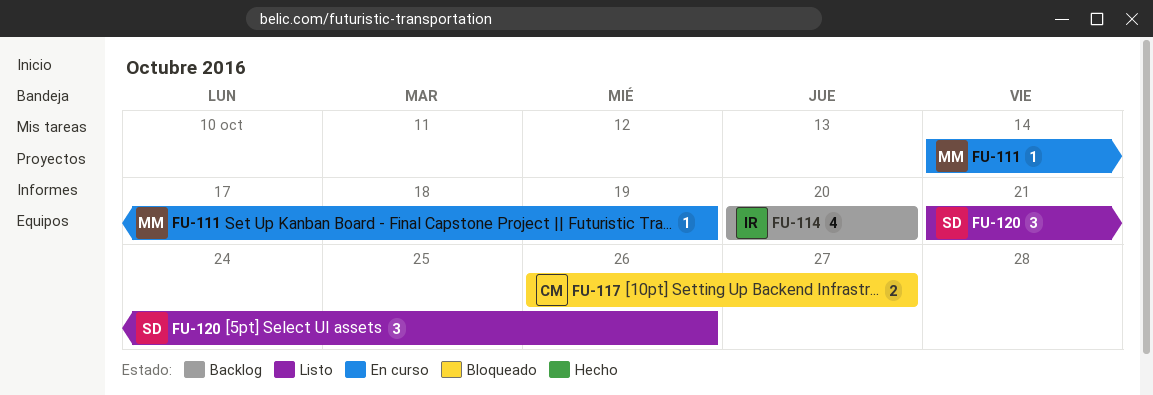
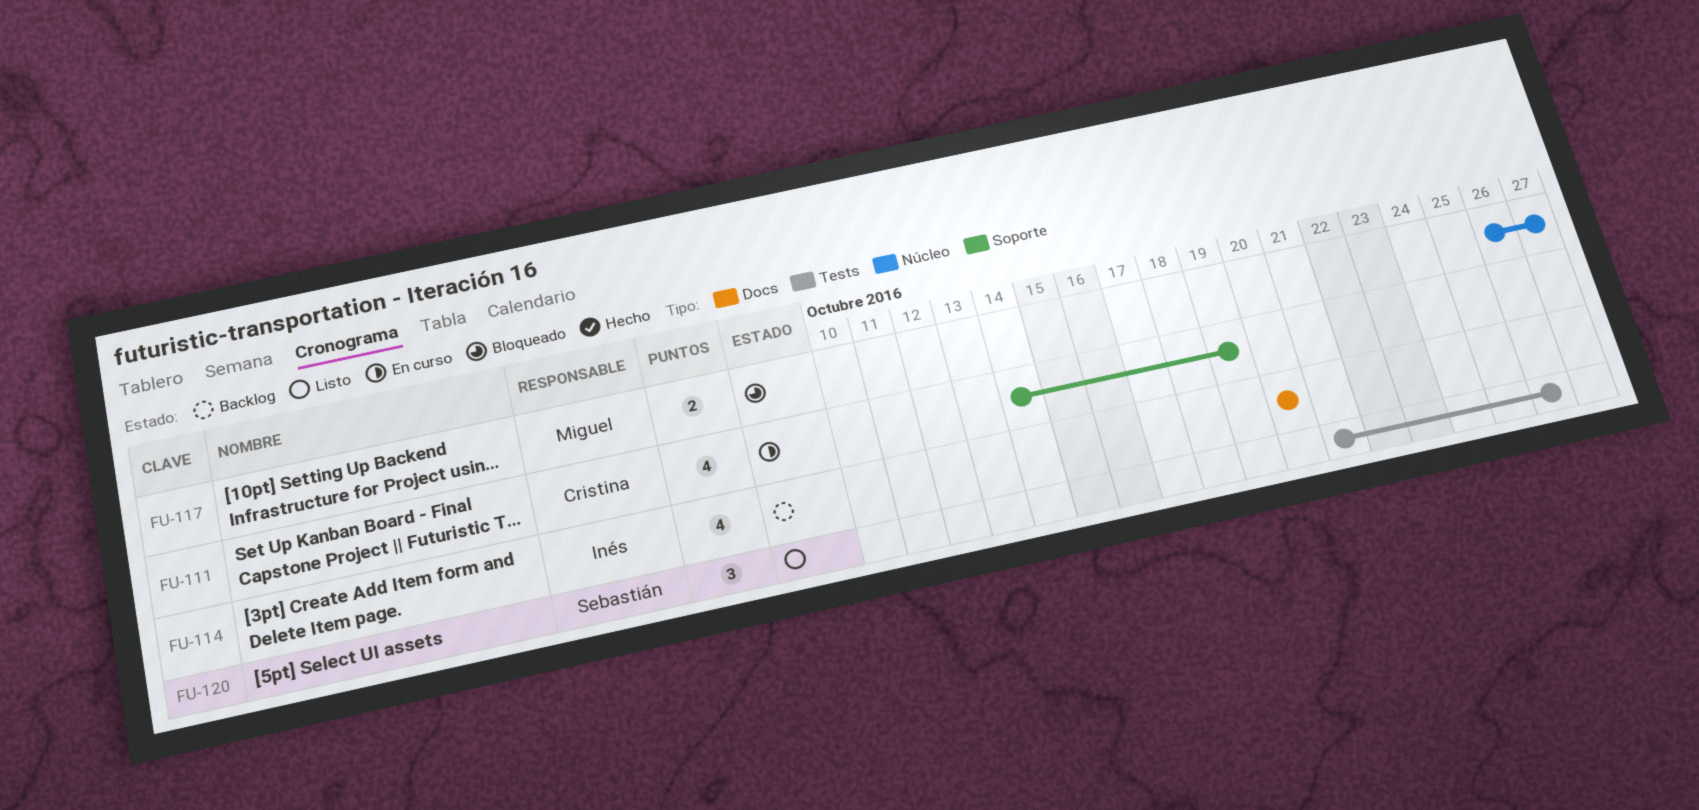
FU-111, owner: Miguel -> Cristina
FU-111, estimate: 1 -> 4
FU-117, owner: Cristina -> Miguel

